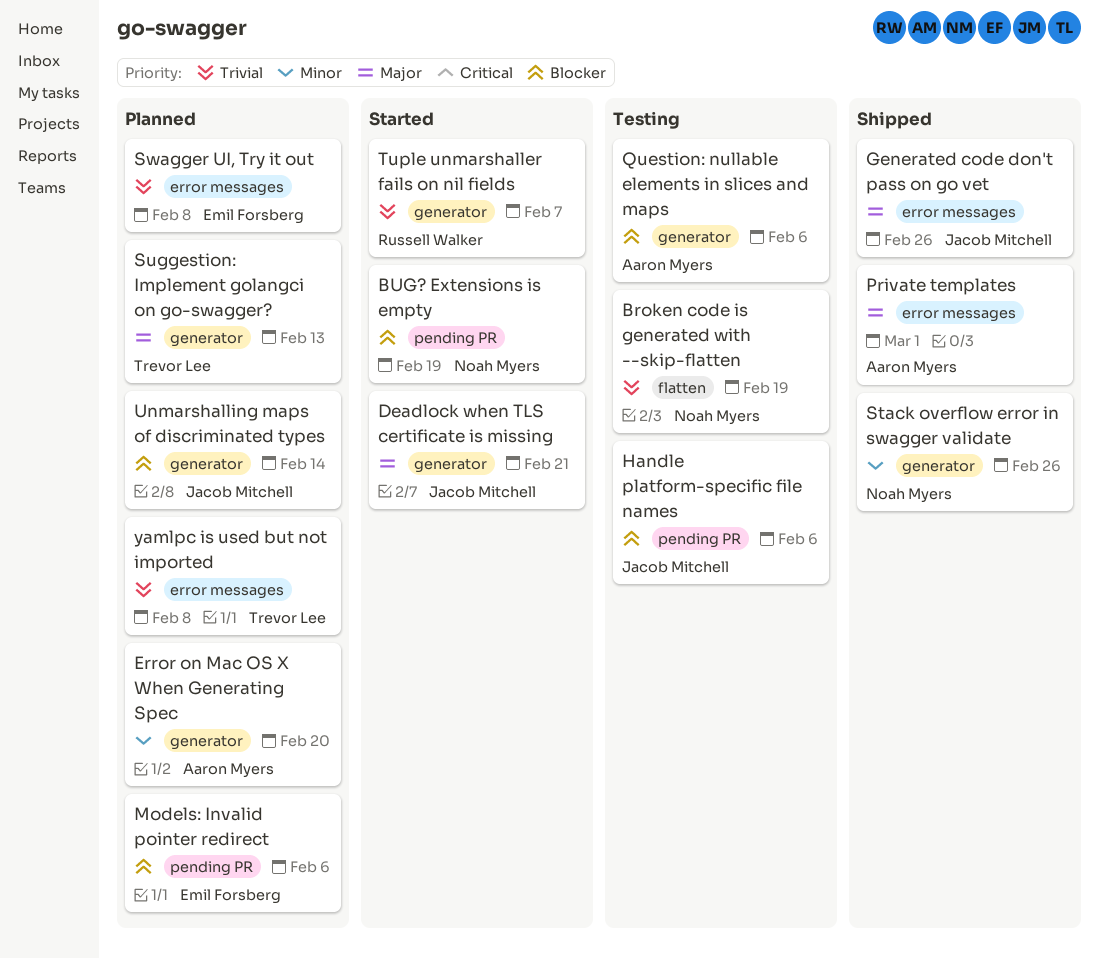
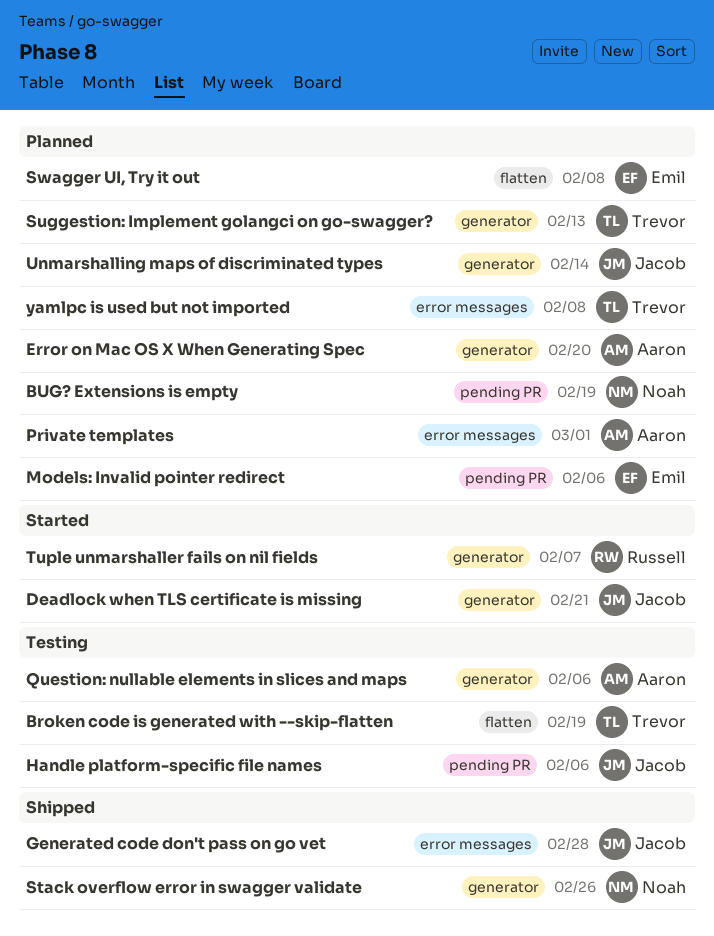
Broken code is generated with --skip-flatten, owner: Noah Myers -> Trevor Lee
BUG? Extensions is empty, status: Started -> Planned
Generated code don't pass on go vet, due: Feb 26 -> Feb 28
Private templates, status: Shipped -> Planned
Swagger UI, Try it out, label: error messages -> flatten

